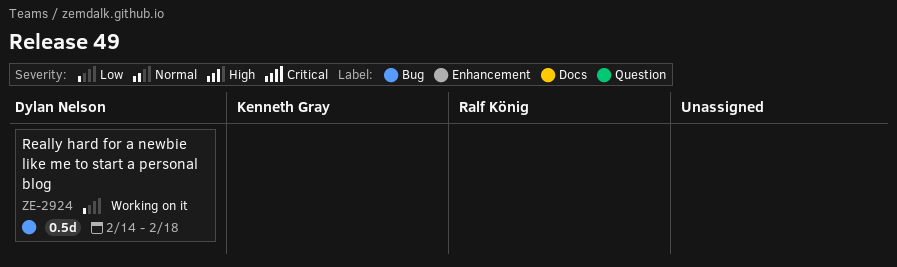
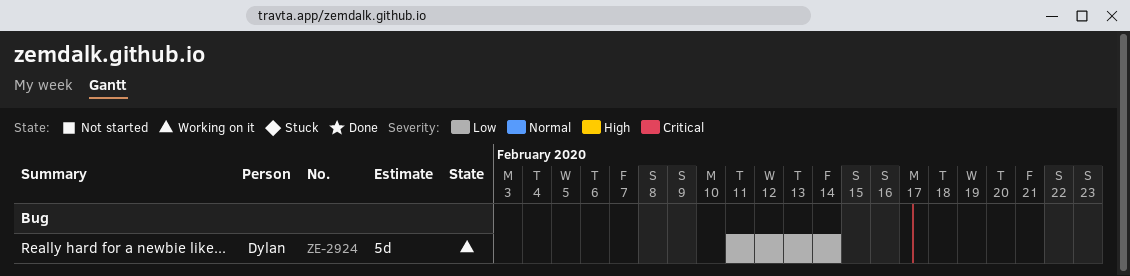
ZE-2924, estimate: 0.5d -> 5d
ZE-2924, start: Feb 14 -> Feb 11
ZE-2924, due: Feb 18 -> Feb 14

